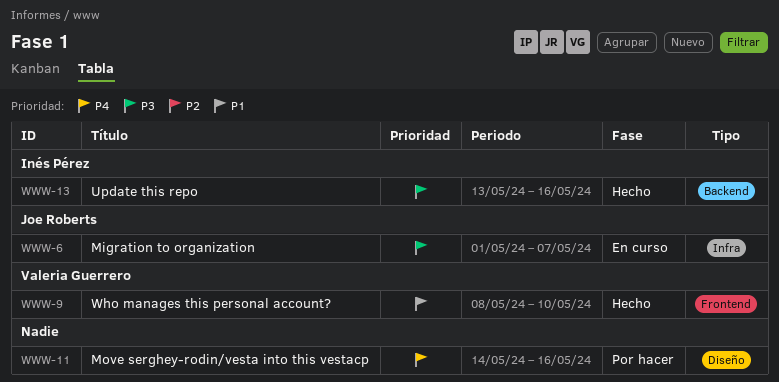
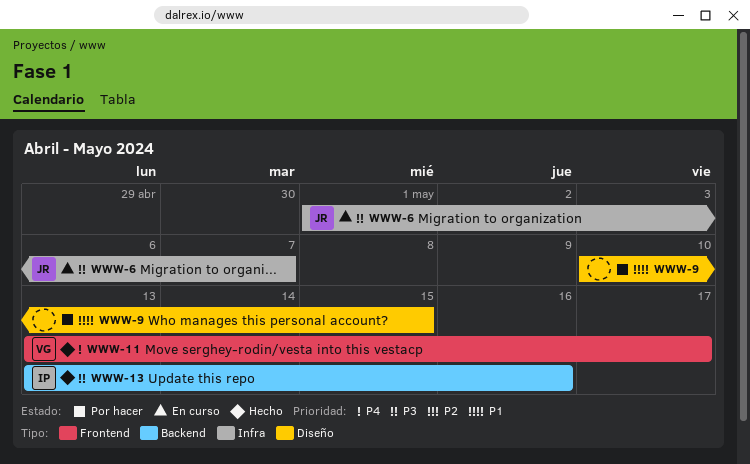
WWW-9, status: Hecho -> Por hacer
WWW-9, owner: Valeria Guerrero -> none
WWW-9, label: Frontend -> Diseño
WWW-9, start: May 8 -> May 10
WWW-9, due: May 10 -> May 15
WWW-11, status: Por hacer -> Hecho
WWW-11, owner: none -> Valeria Guerrero
WWW-11, label: Diseño -> Frontend
WWW-11, start: May 14 -> May 13
WWW-11, due: May 16 -> May 17

